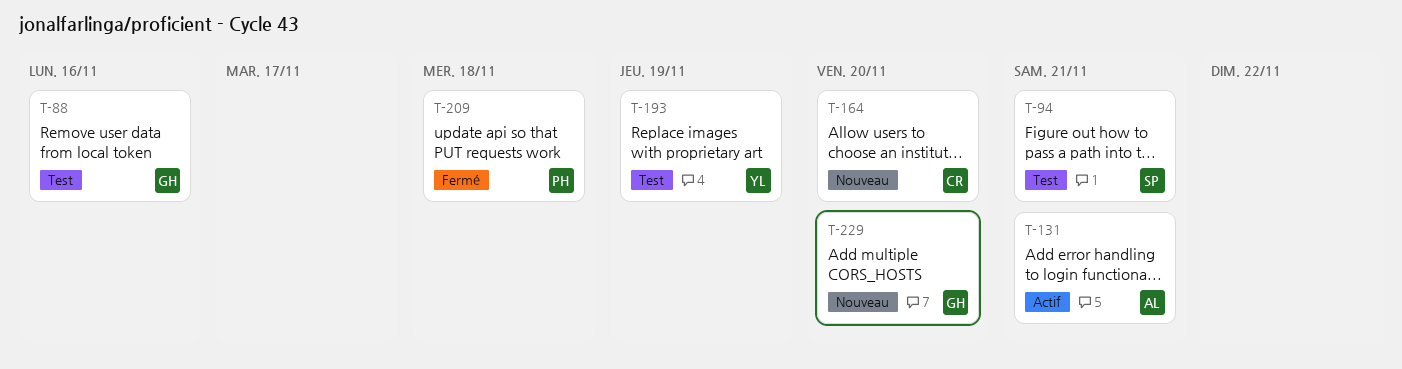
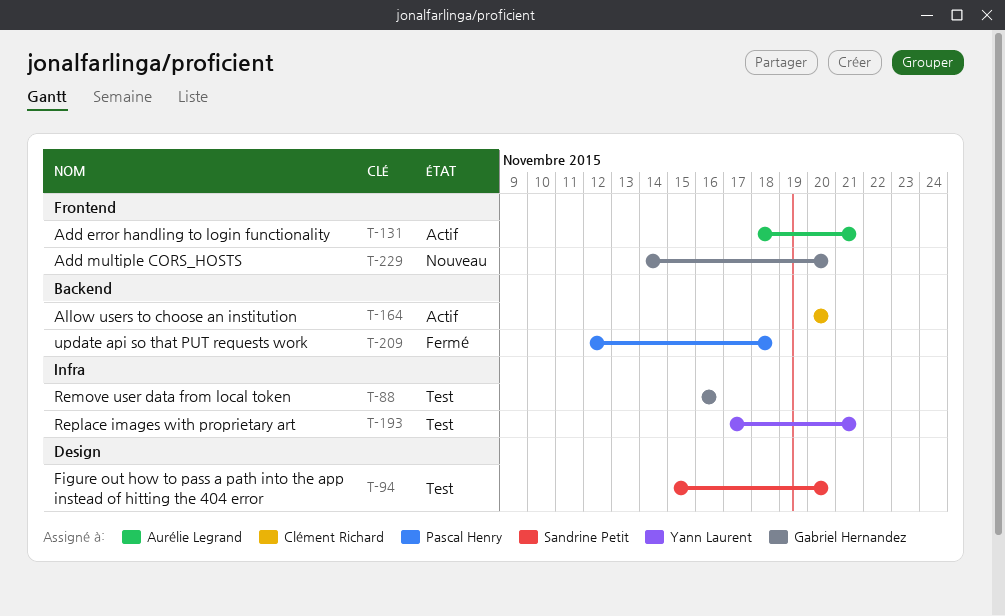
T-94, due: Nov 21 -> Nov 20
T-164, status: Nouveau -> Actif
T-193, due: Nov 19 -> Nov 21

